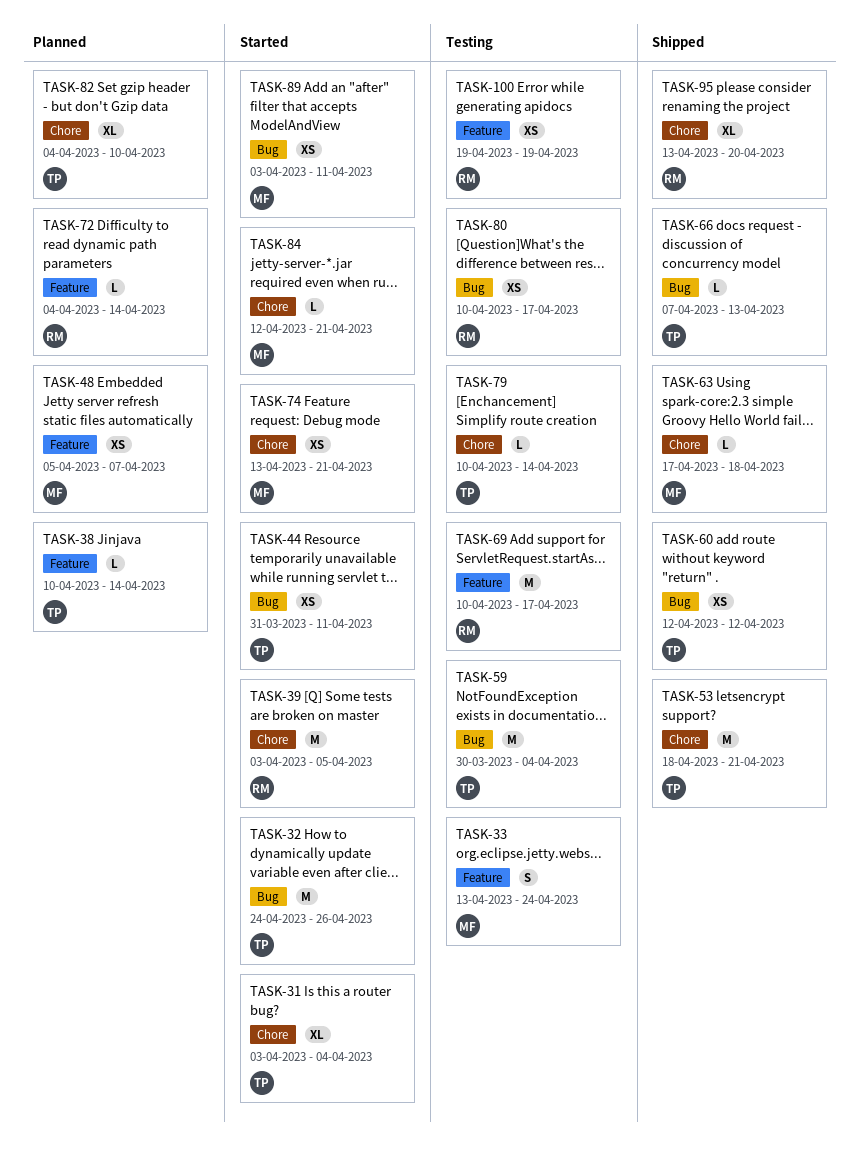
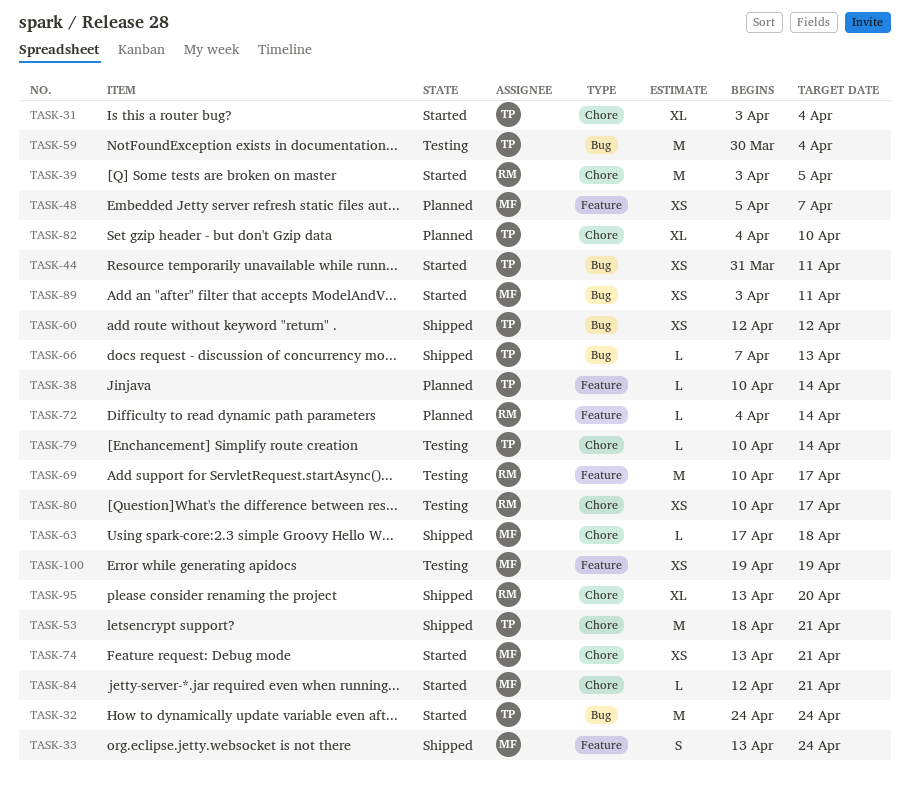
TASK-32, due: Apr 26 -> Apr 24
TASK-33, status: Testing -> Shipped
TASK-80, label: Bug -> Chore
TASK-100, owner: RM -> MF

